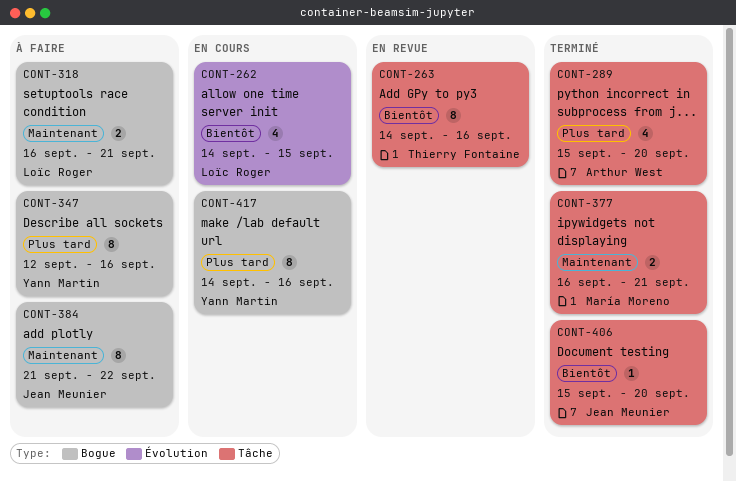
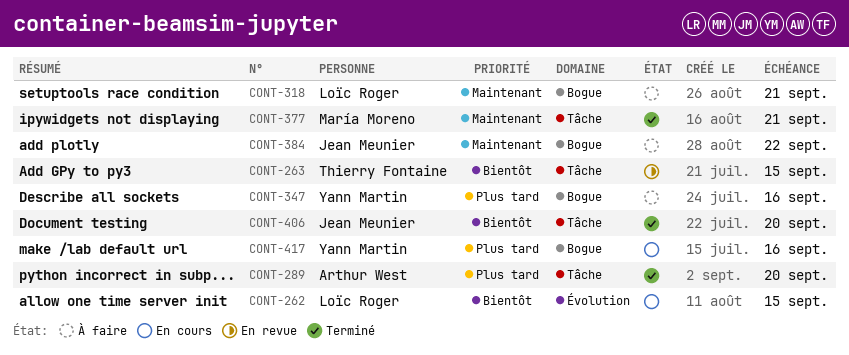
CONT-263, due: Sep 16 -> Sep 15

